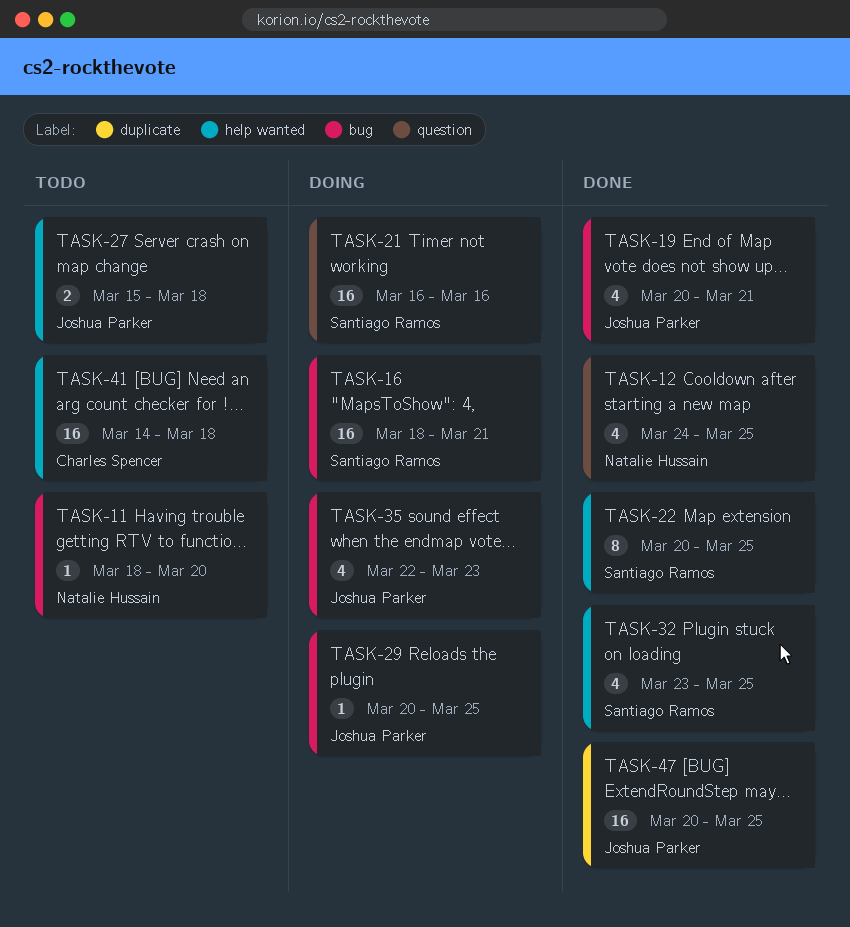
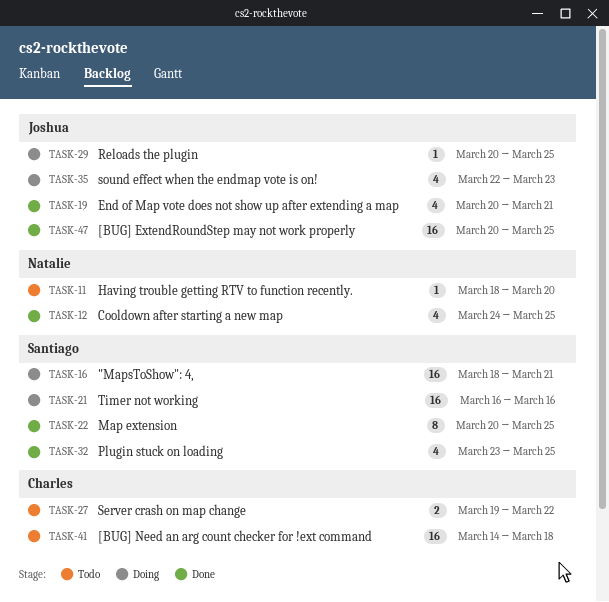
TASK-27, owner: Joshua Parker -> Charles Spencer
TASK-27, start: Mar 15 -> Mar 19
TASK-27, due: Mar 18 -> Mar 22

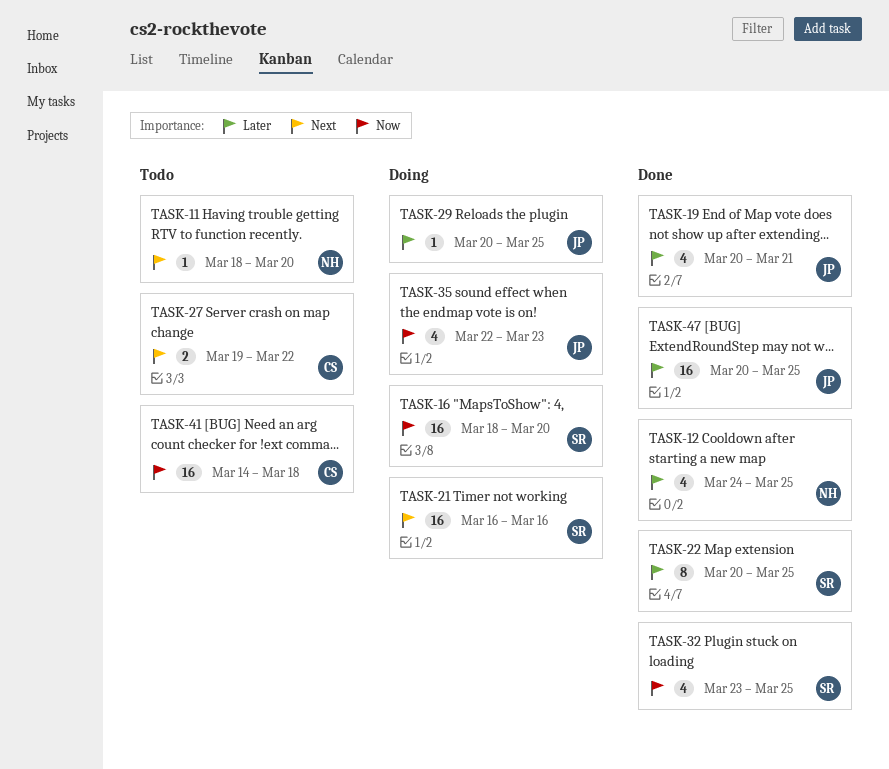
TASK-16, due: Mar 21 -> Mar 20

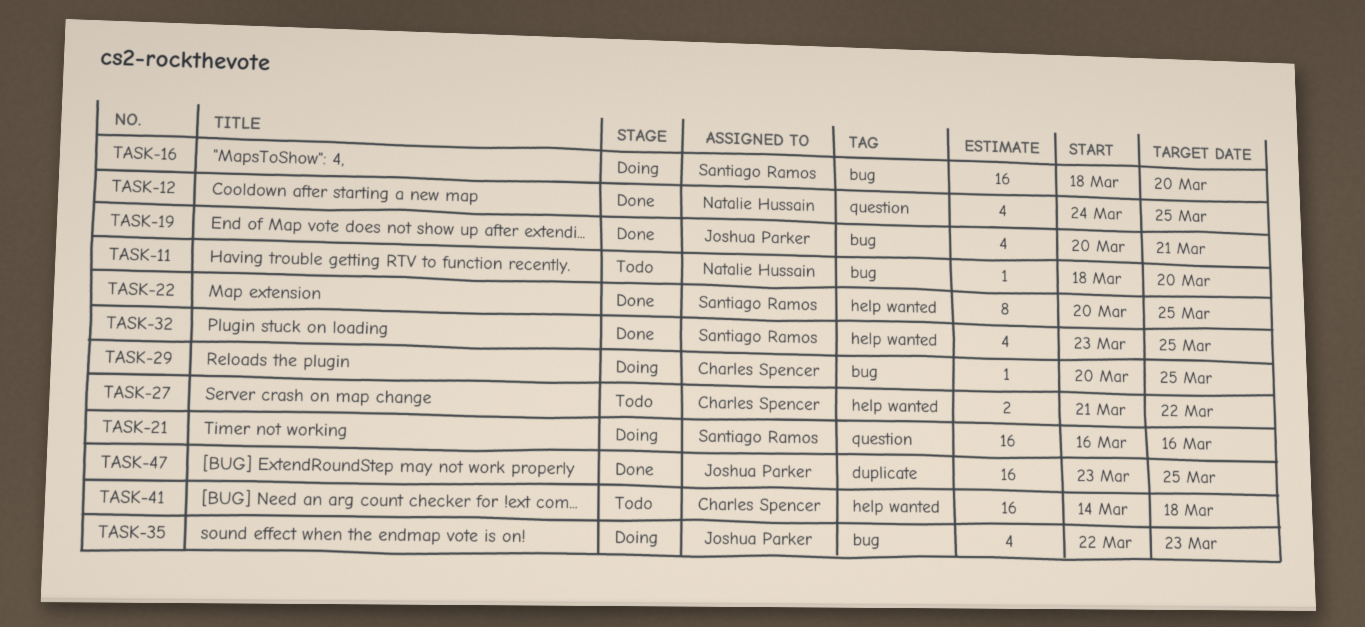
TASK-27, start: Mar 19 -> Mar 21
TASK-29, owner: Joshua Parker -> Charles Spencer
TASK-47, start: Mar 20 -> Mar 23

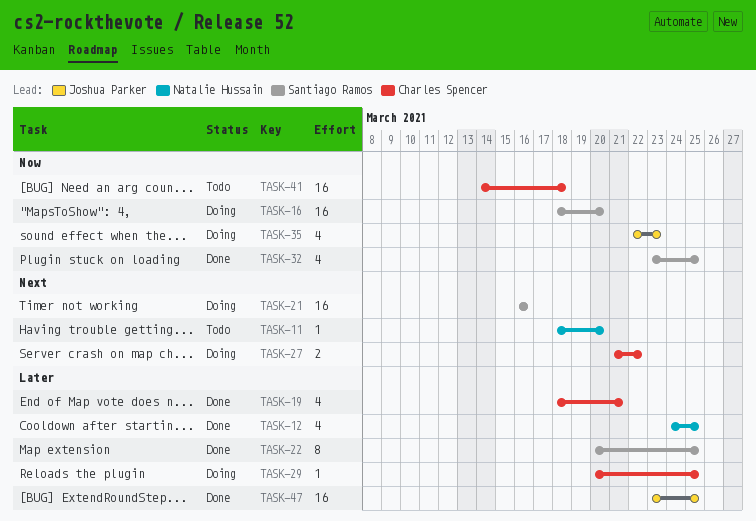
TASK-19, owner: Joshua Parker -> Charles Spencer
TASK-19, start: Mar 20 -> Mar 18
TASK-27, status: Todo -> Doing

